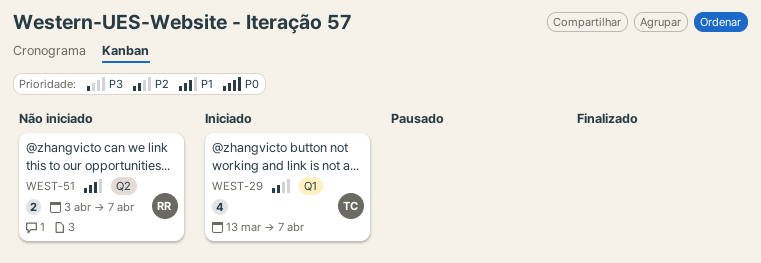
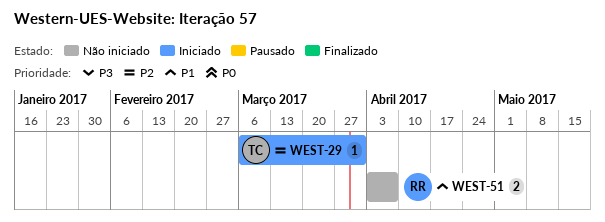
WEST-29, estimate: 4 -> 1
WEST-29, start: Mar 13 -> Mar 6
WEST-29, due: Apr 7 -> Mar 31

